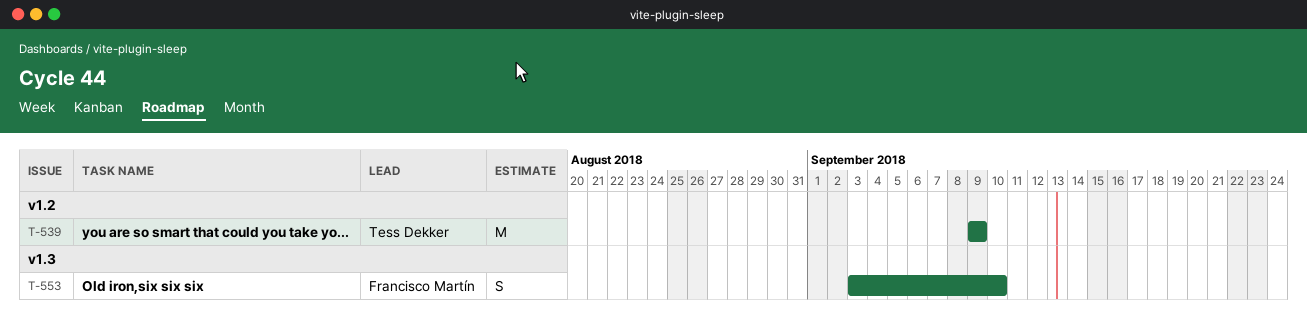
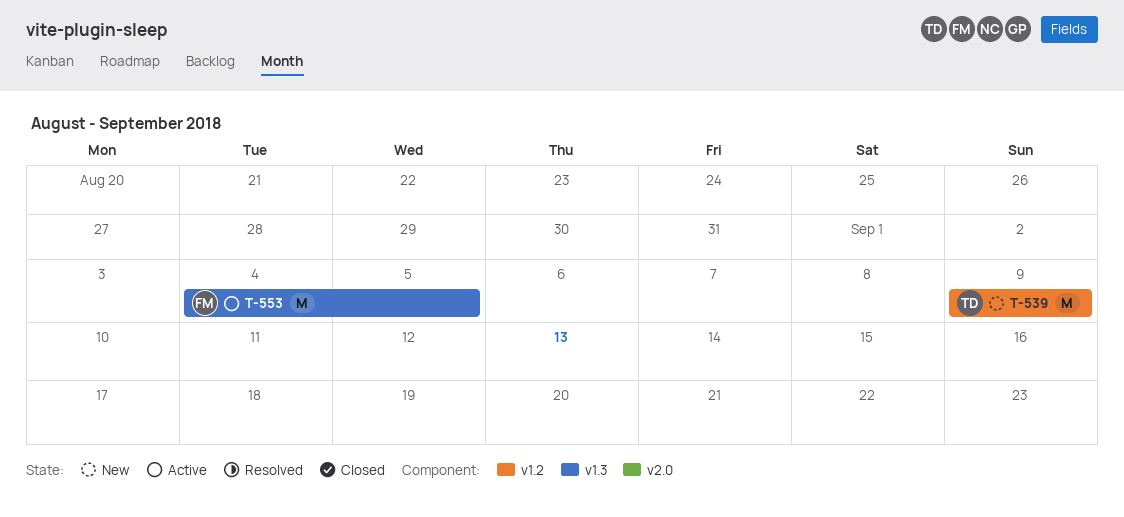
T-553, estimate: S -> M
T-553, start: Sep 3 -> Sep 4
T-553, due: Sep 10 -> Sep 5

